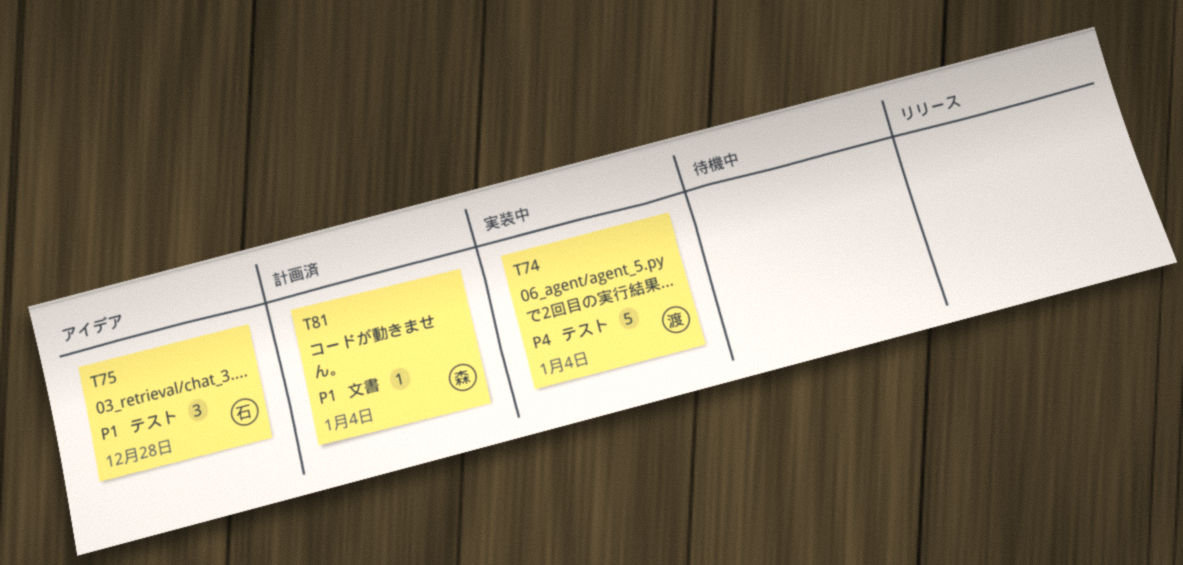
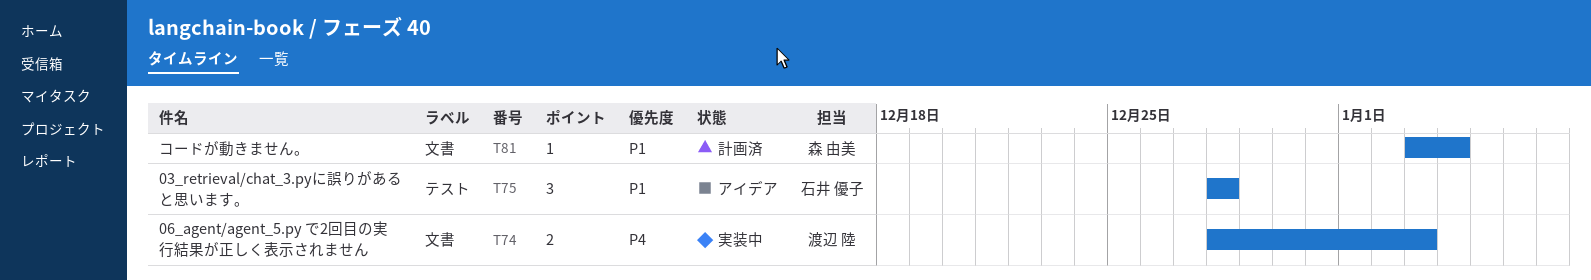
T74, label: テスト -> 文書
T74, estimate: 5 -> 2
T74, due: Jan 4 -> Jan 3

